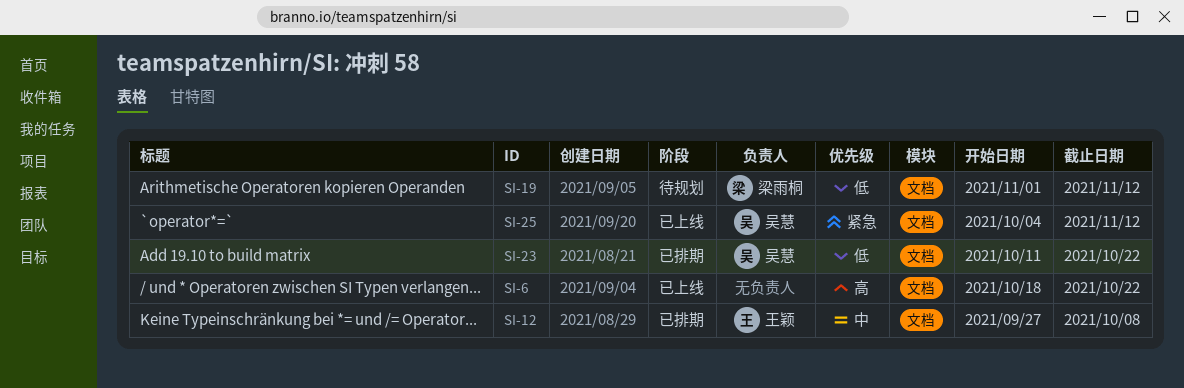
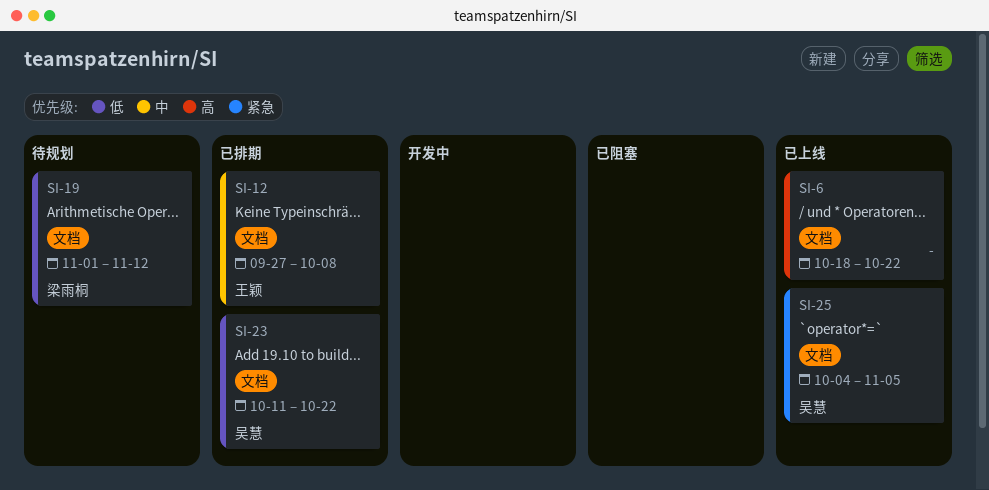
SI-25, due: Nov 12 -> Nov 5

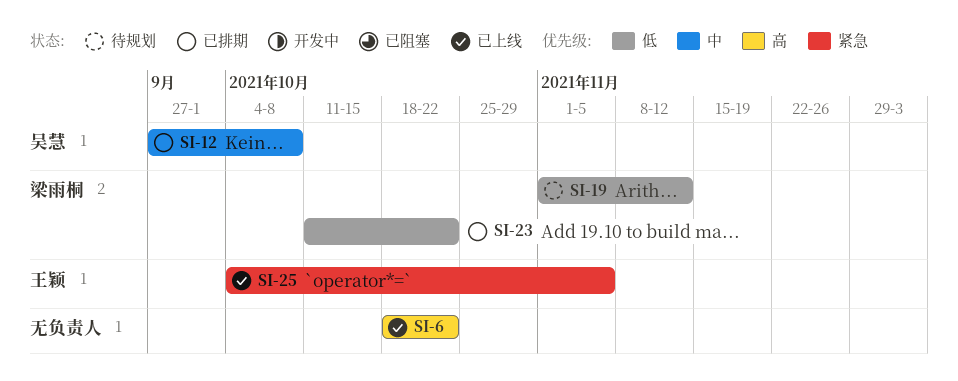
SI-12, owner: 王颖 -> 吴慧
SI-23, owner: 吴慧 -> 梁雨桐
SI-25, owner: 吴慧 -> 王颖

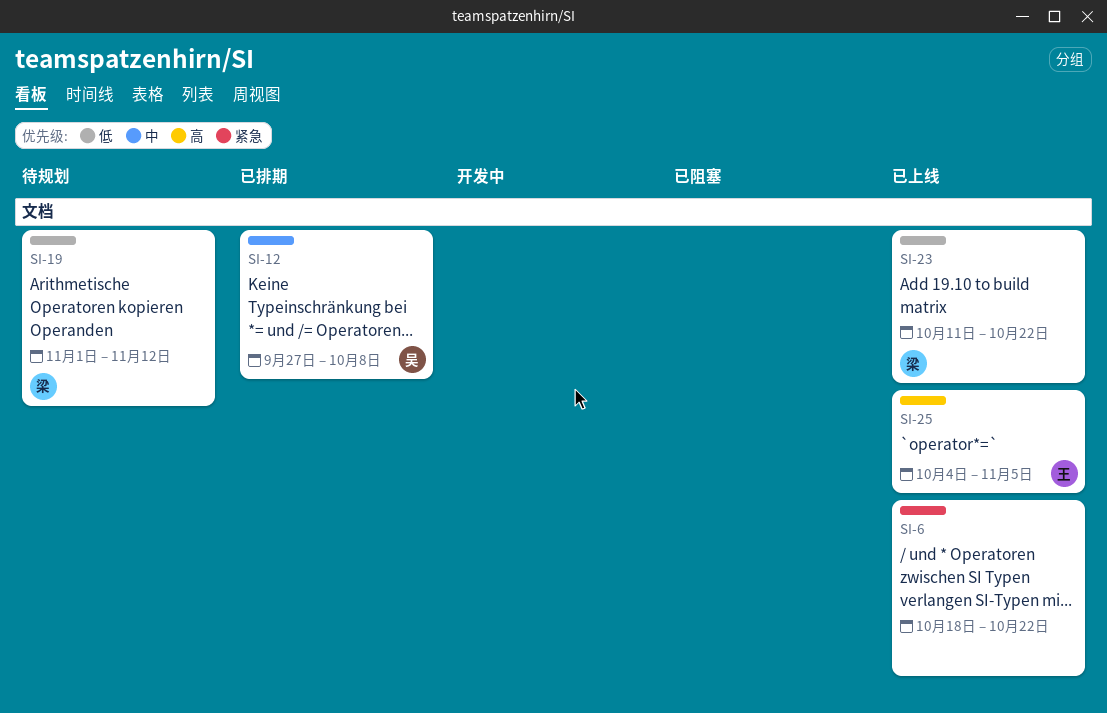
SI-6, priority: 高 -> 紧急
SI-23, status: 已排期 -> 已上线
SI-25, priority: 紧急 -> 高

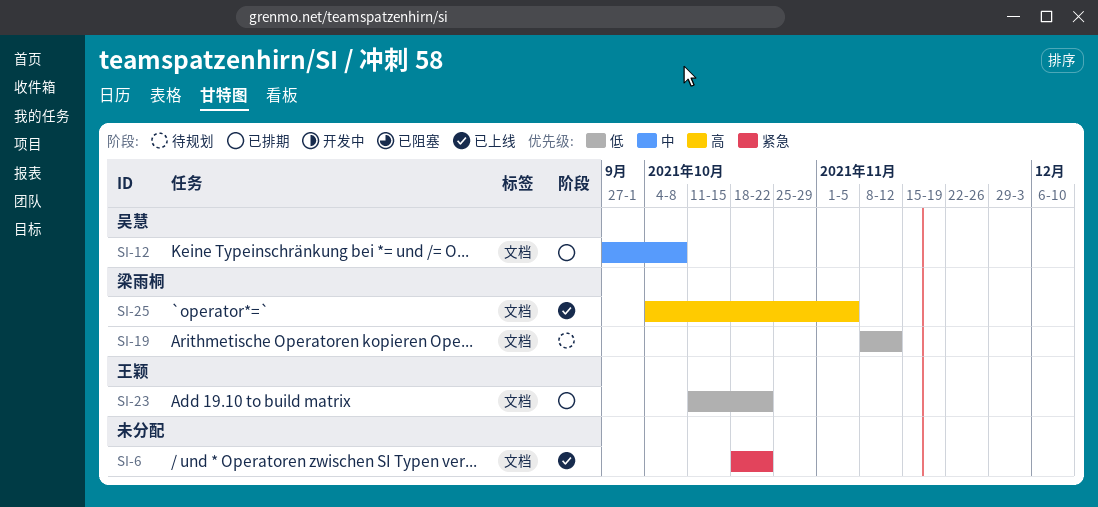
SI-19, start: Nov 1 -> Nov 8
SI-23, status: 已上线 -> 已排期
SI-23, owner: 梁雨桐 -> 王颖
SI-25, owner: 王颖 -> 梁雨桐

